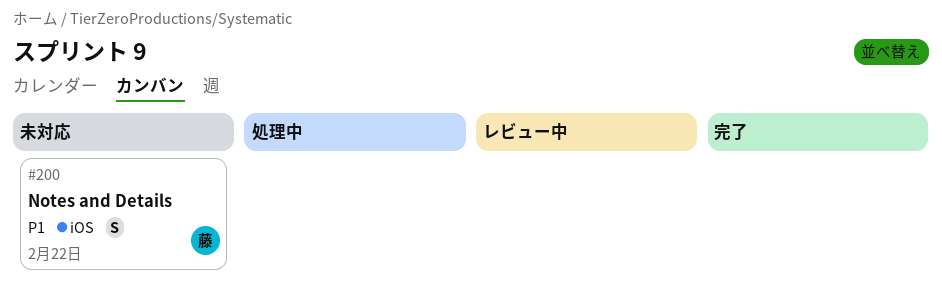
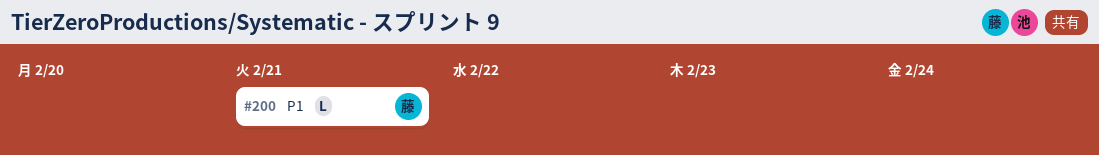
#200, estimate: S -> L
#200, due: Feb 22 -> Feb 21

